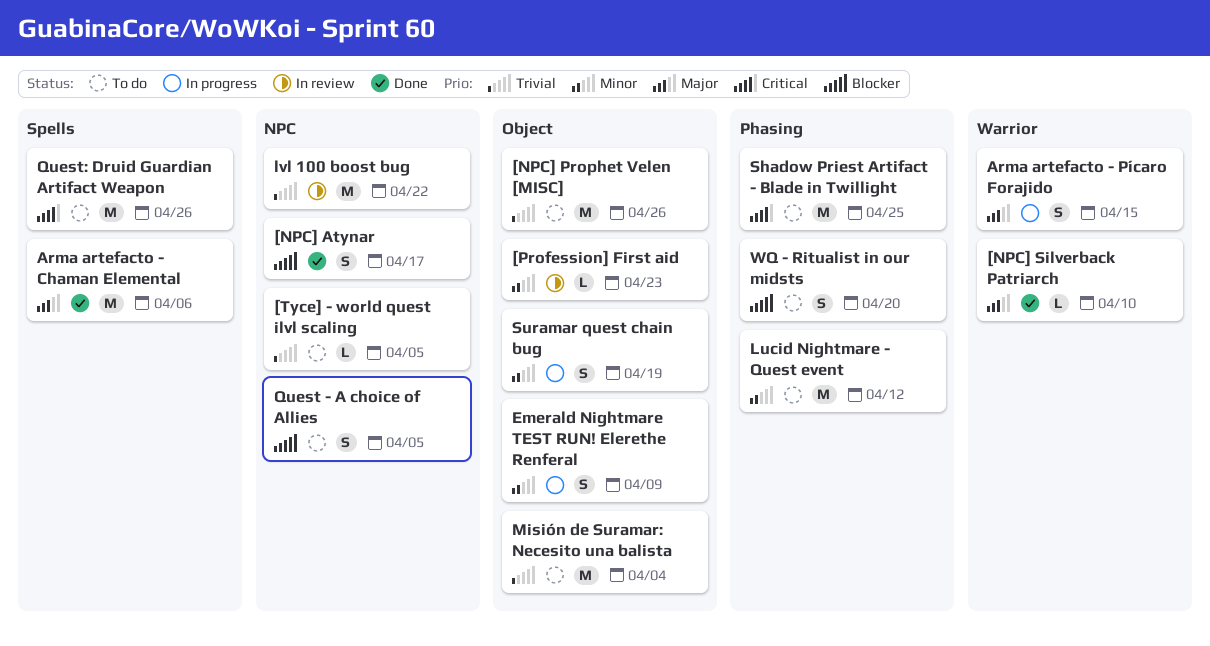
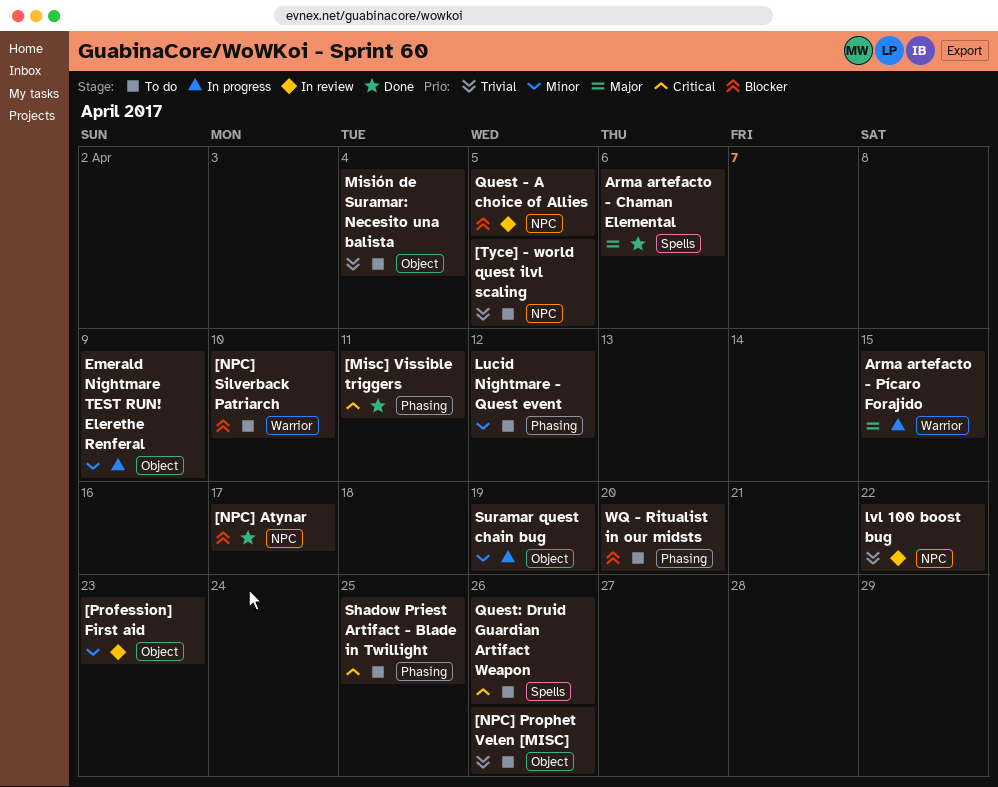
[Misc] Vissible triggers: none -> present
[NPC] Silverback Patriarch, status: Done -> To do
[NPC] Silverback Patriarch, priority: Major -> Blocker
Quest - A choice of Allies, status: To do -> In review

